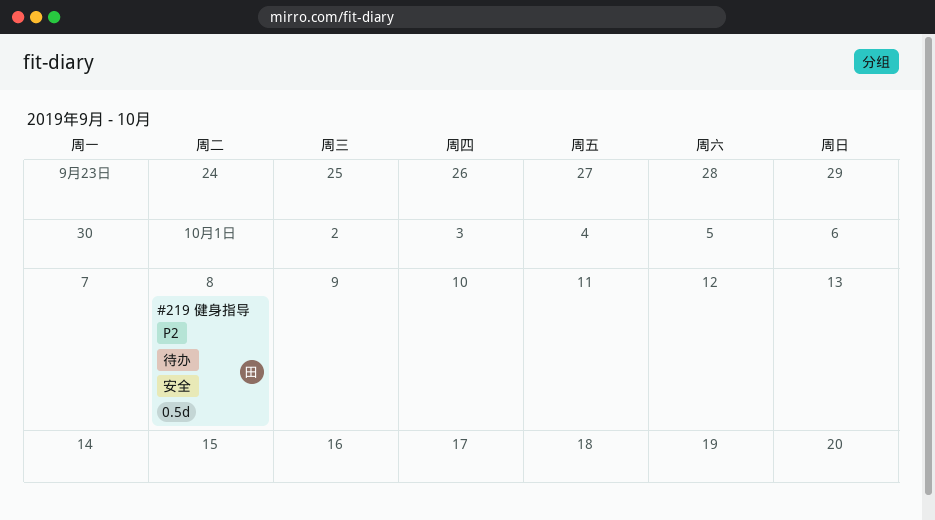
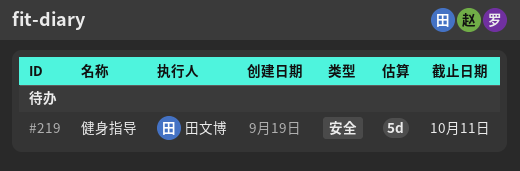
#219, estimate: 0.5d -> 5d
#219, due: Oct 8 -> Oct 11

